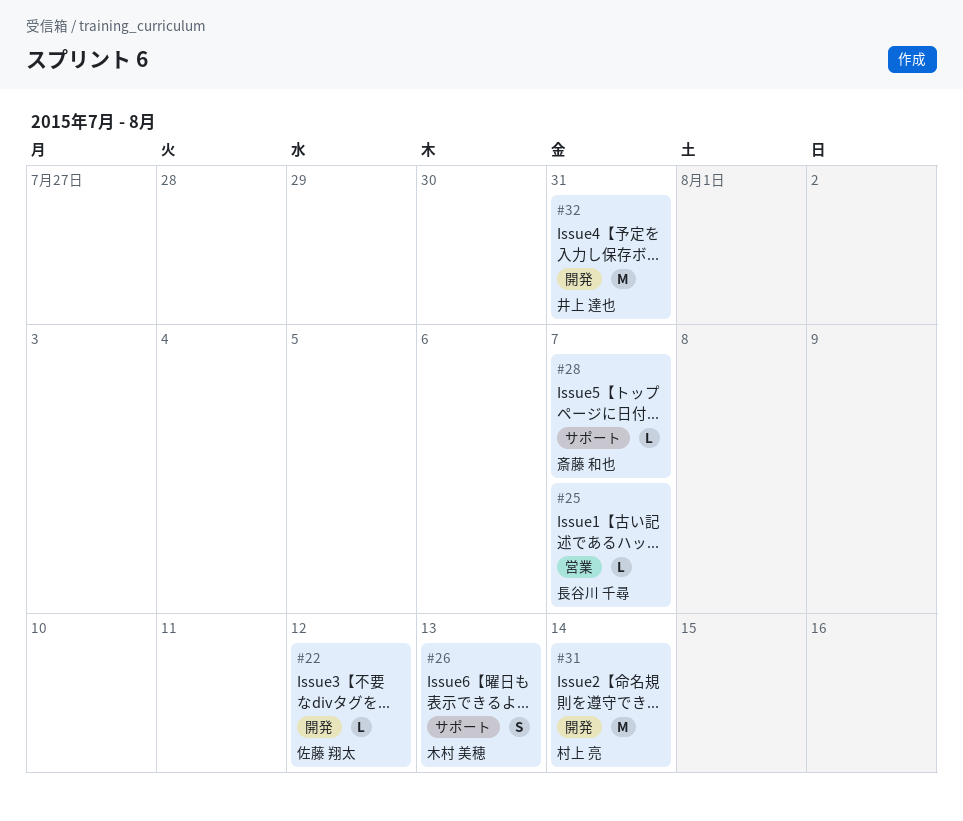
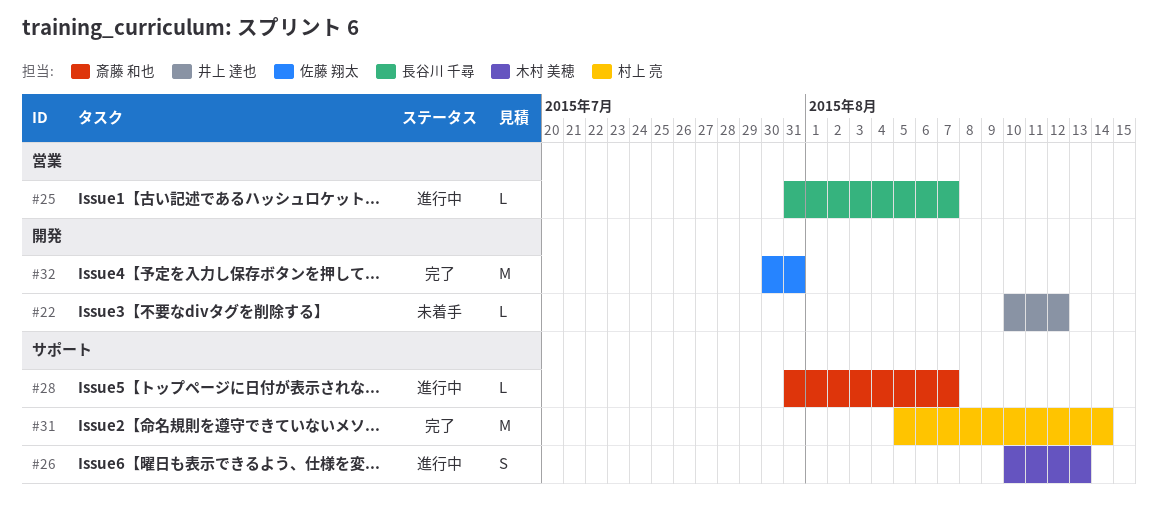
#22, owner: 佐藤 翔太 -> 井上 達也
#31, label: 開発 -> サポート
#32, owner: 井上 達也 -> 佐藤 翔太

